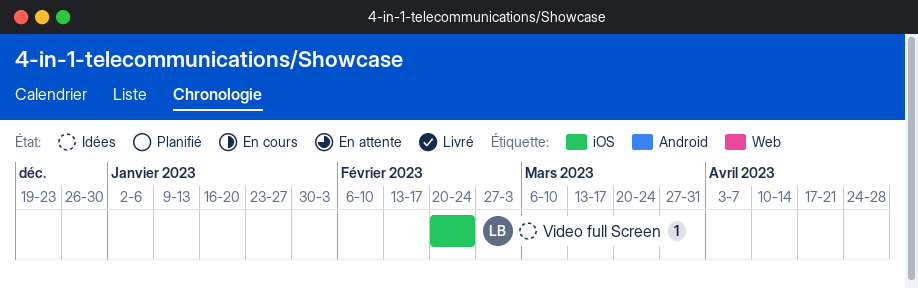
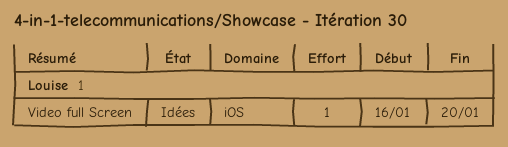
Video full Screen, start: Feb 20 -> Jan 16
Video full Screen, due: Feb 24 -> Jan 20

